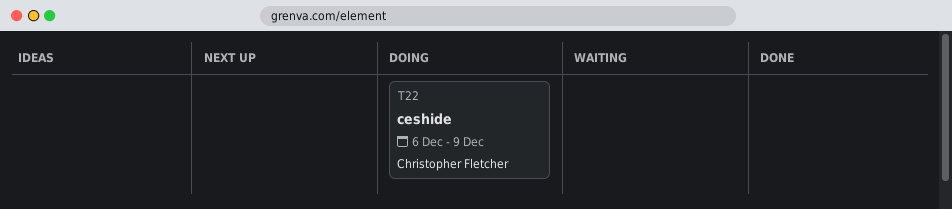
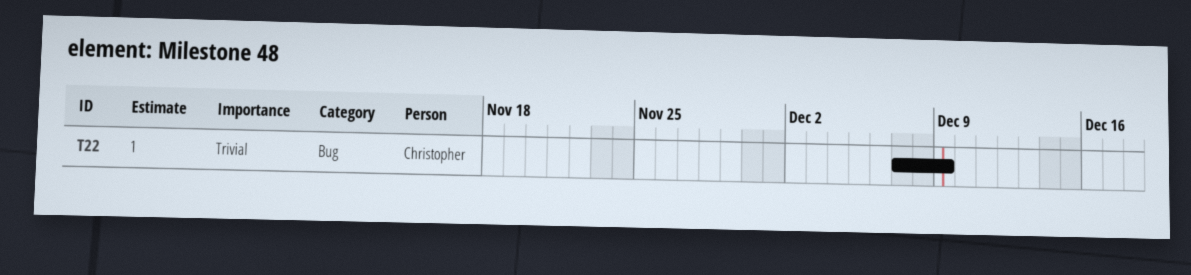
T22, start: Dec 6 -> Dec 7

